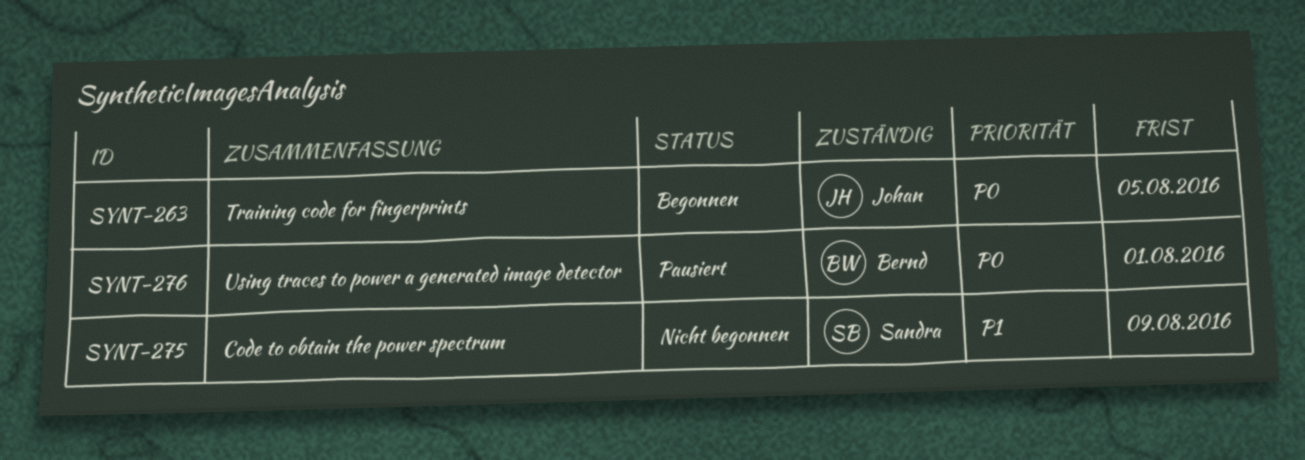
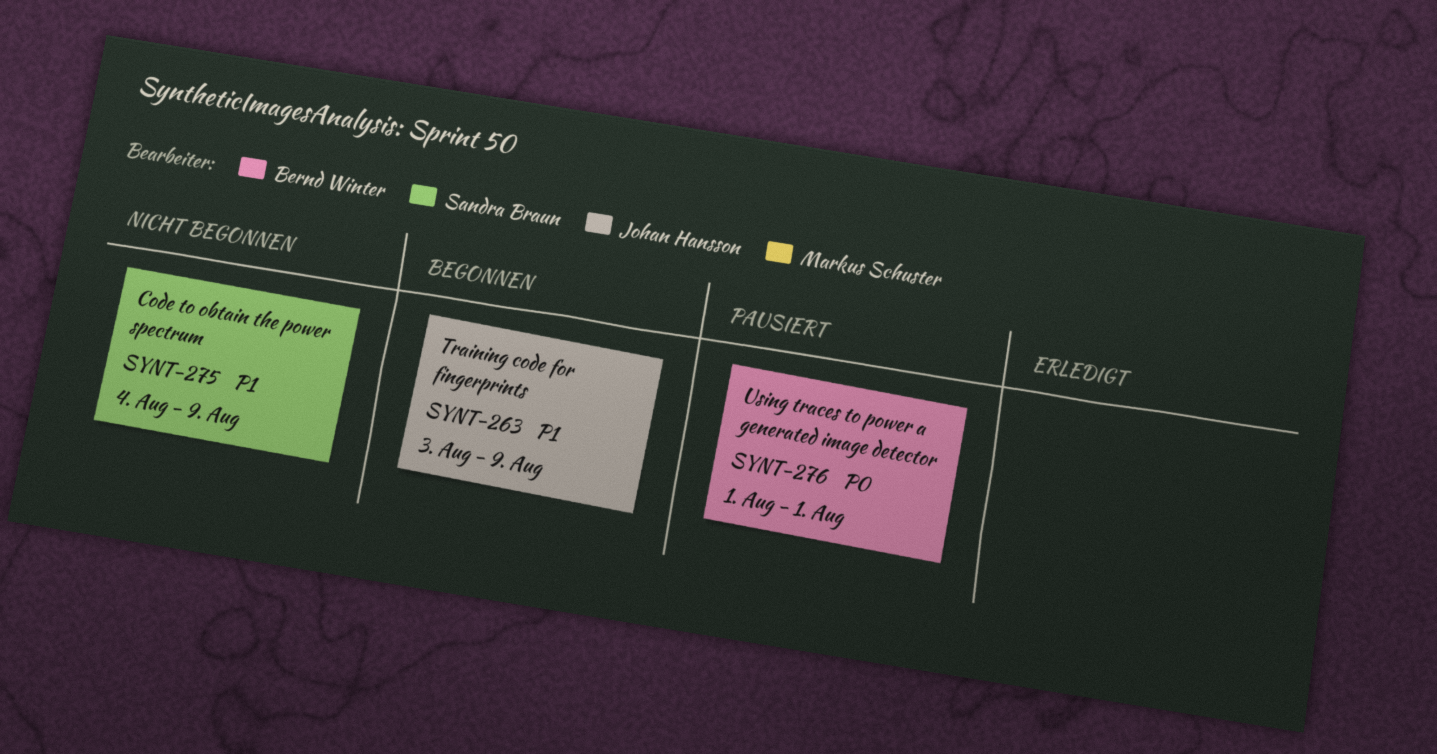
SYNT-263, priority: P0 -> P1
SYNT-263, due: Aug 5 -> Aug 9

